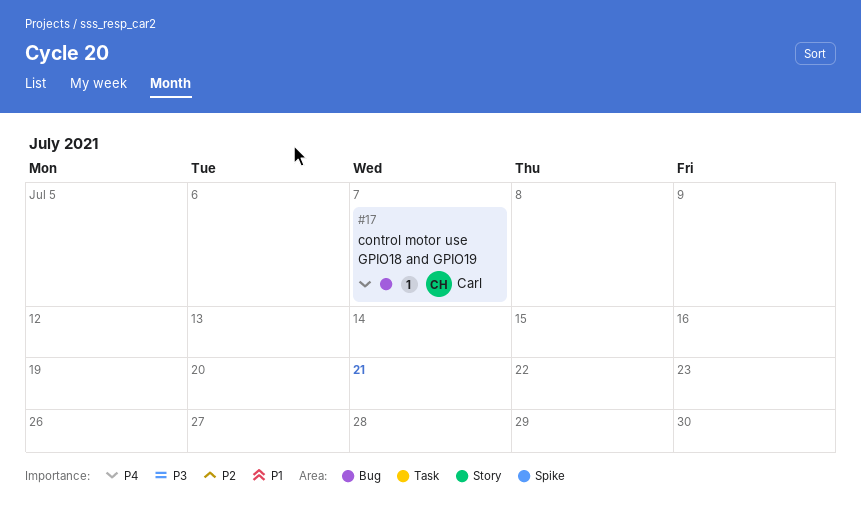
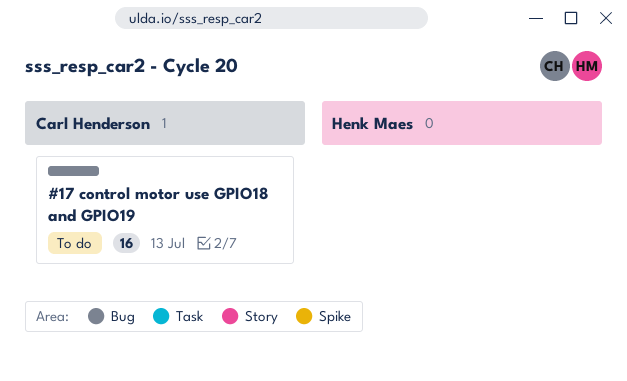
#17, estimate: 1 -> 16
#17, due: Jul 7 -> Jul 13

